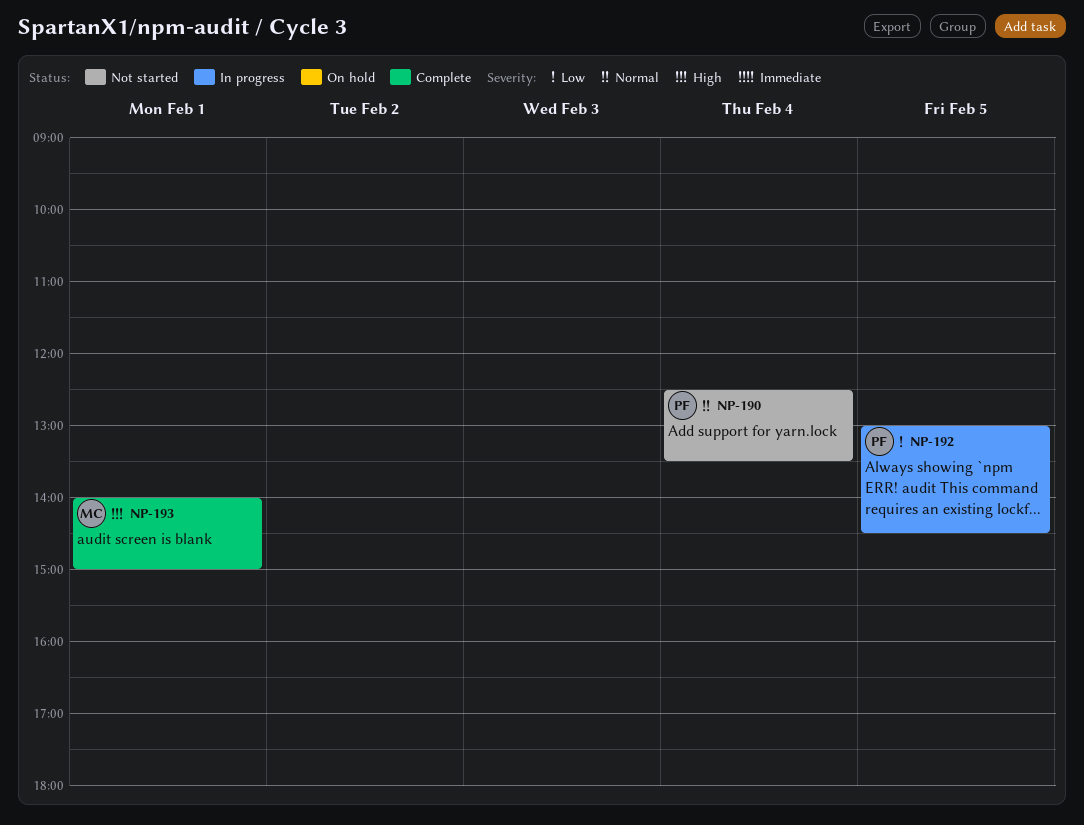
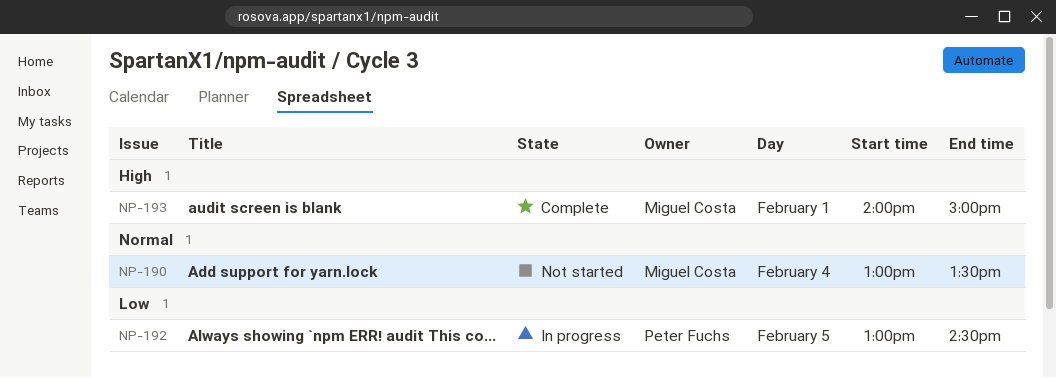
NP-190, owner: Peter Fuchs -> Miguel Costa
NP-190, begins: 12:30 -> 13:00

